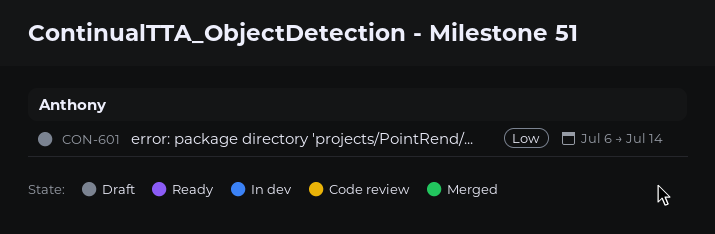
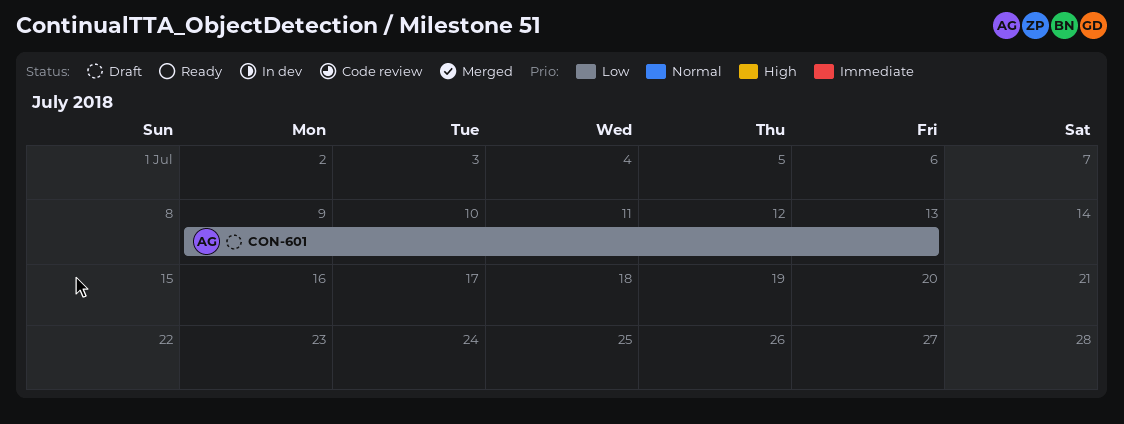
CON-601, start: Jul 6 -> Jul 9
CON-601, due: Jul 14 -> Jul 13

